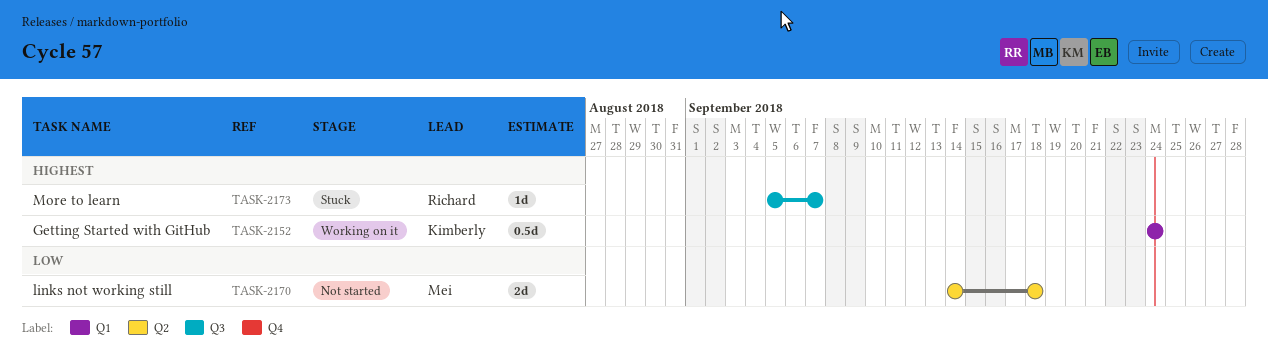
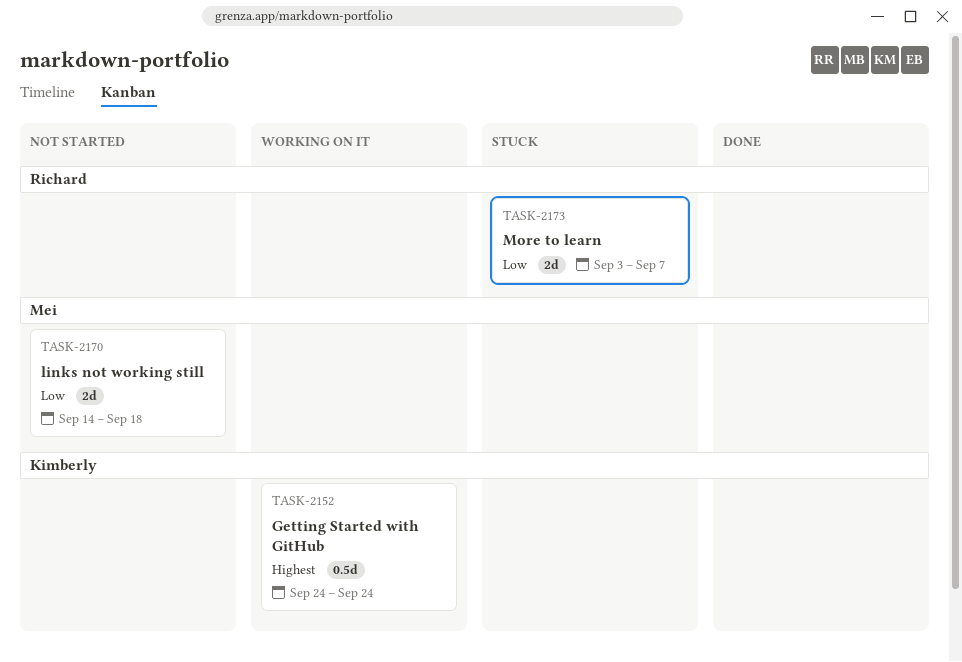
TASK-2173, priority: Highest -> Low
TASK-2173, estimate: 1d -> 2d
TASK-2173, start: Sep 5 -> Sep 3

